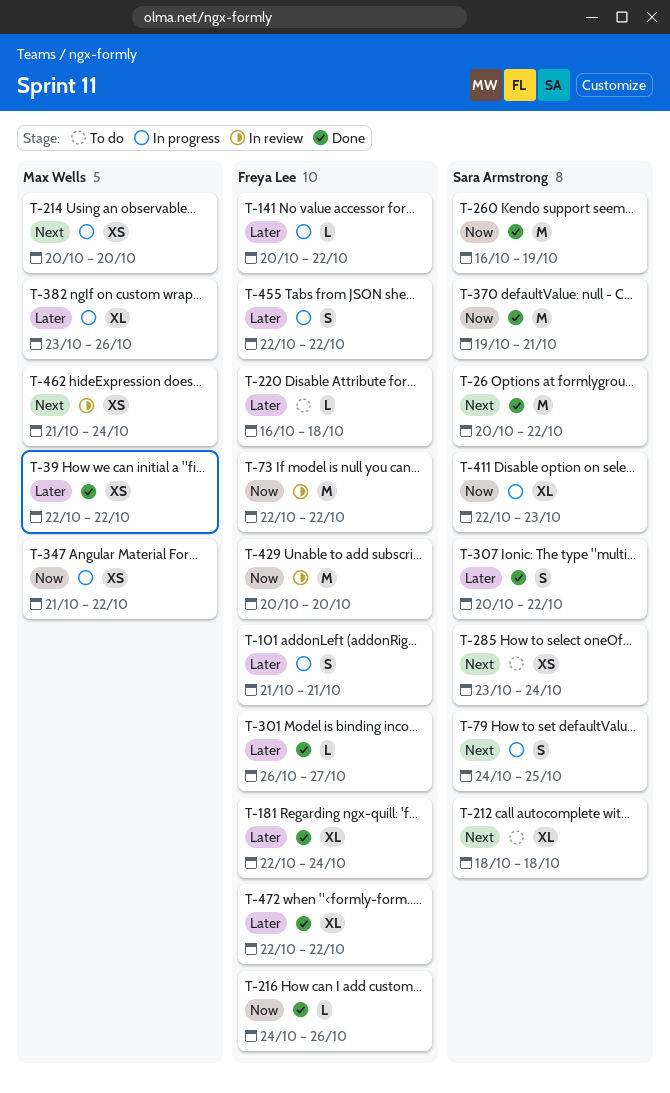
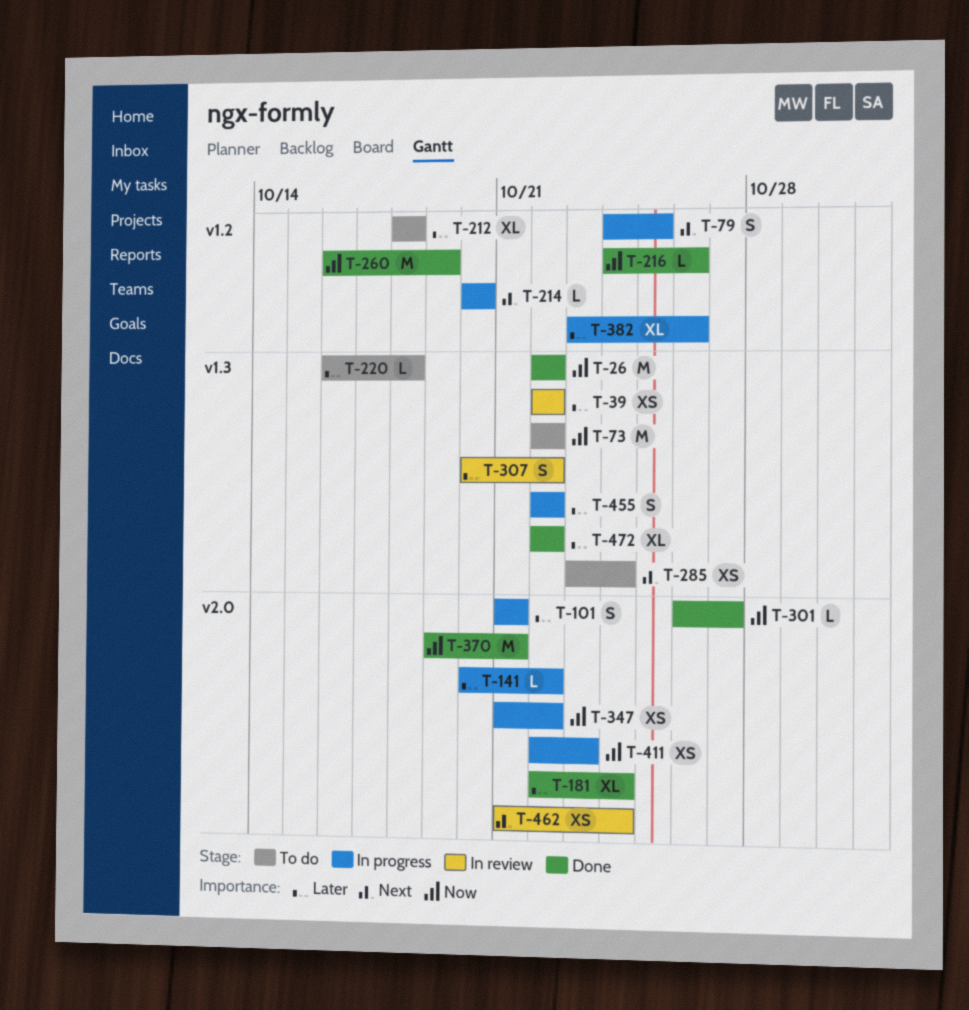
T-26, priority: Next -> Now
T-26, start: Oct 20 -> Oct 22
T-39, status: Done -> In review
T-73, status: In review -> To do
T-212, priority: Next -> Later
T-214, estimate: XS -> L
T-301, priority: Later -> Now
T-307, status: Done -> In review
T-411, estimate: XL -> XS
T-429: present -> none

